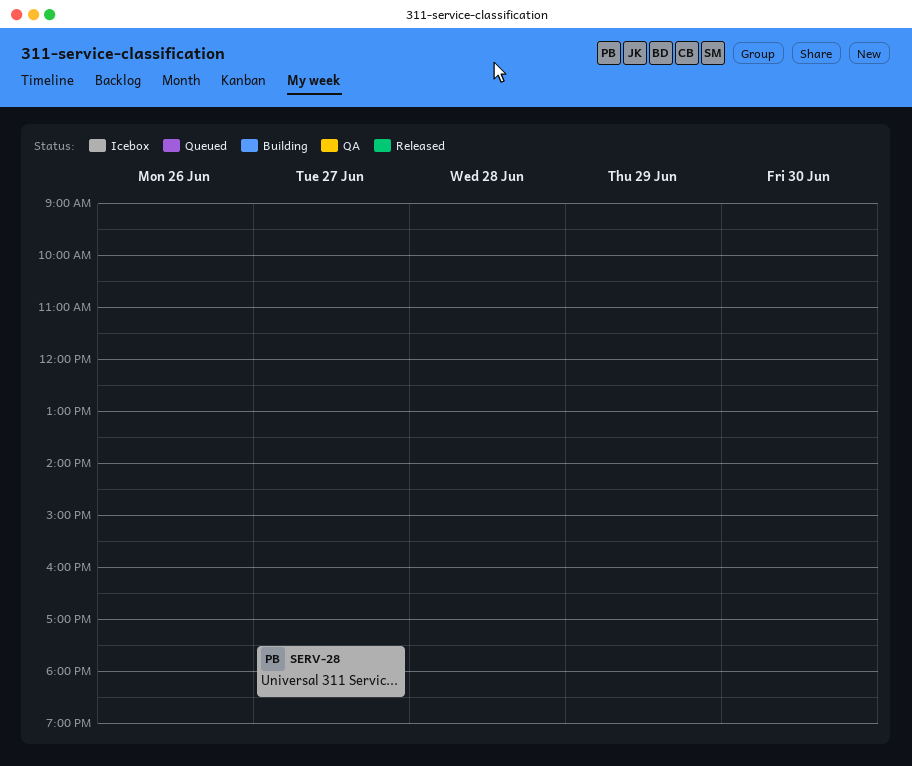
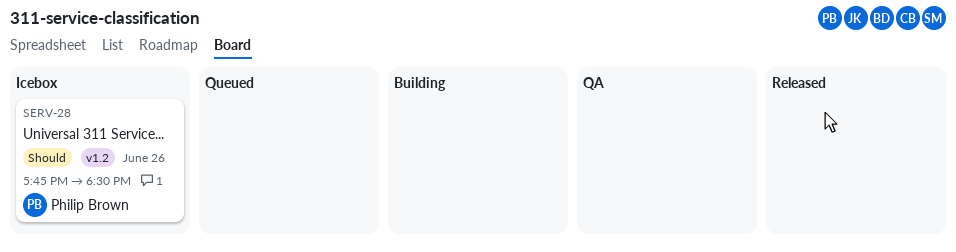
SERV-28, day: Jun 27 -> Jun 26
SERV-28, begins: 17:30 -> 17:45

